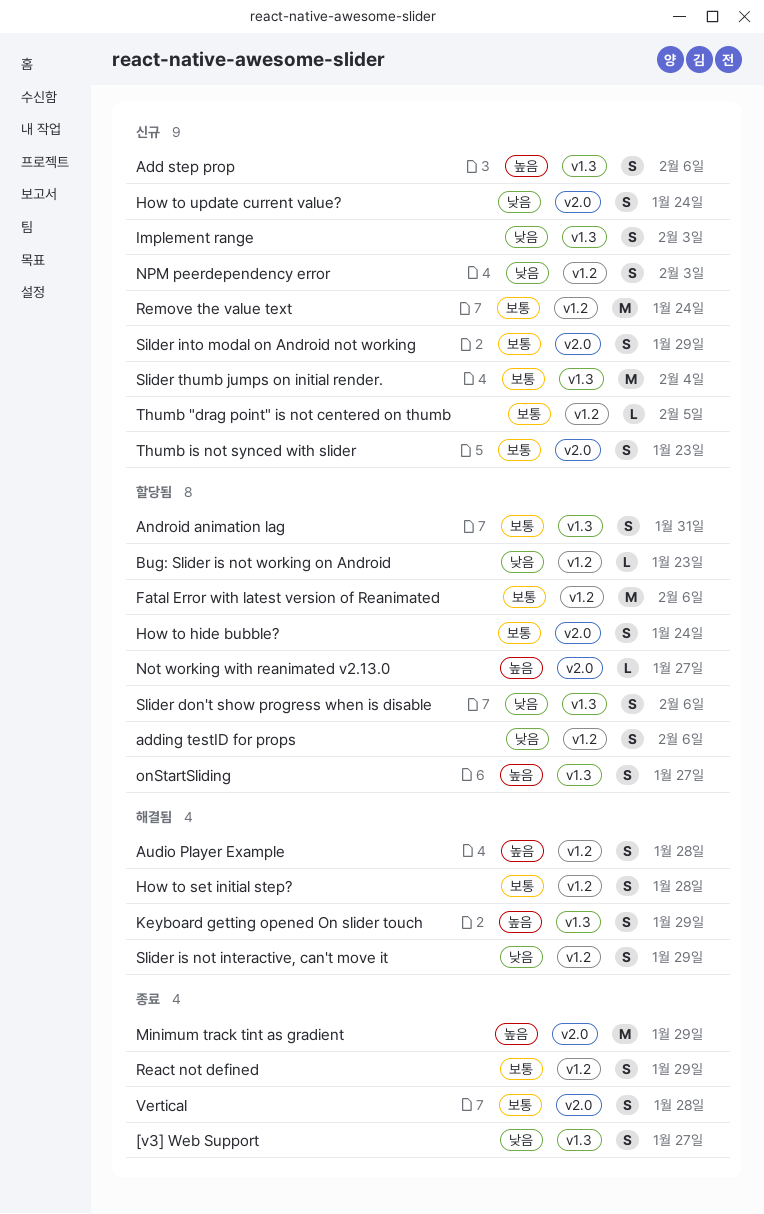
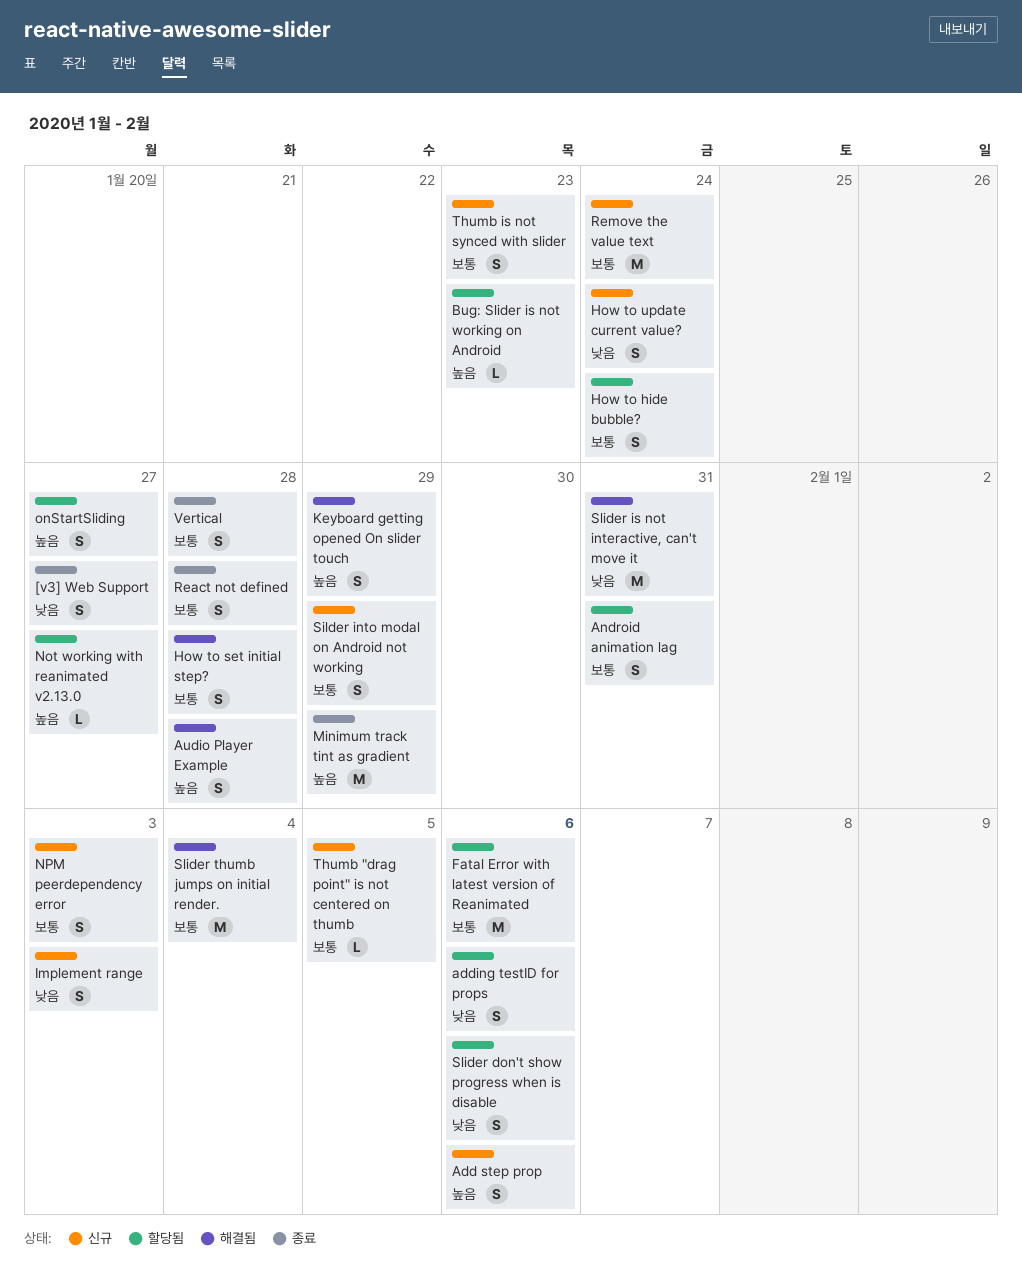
Bug: Slider is not working on Android, priority: 낮음 -> 높음
NPM peerdependency error, priority: 낮음 -> 보통
React not defined, due: Jan 29 -> Jan 28
Slider is not interactive, can't move it, estimate: S -> M
Slider is not interactive, can't move it, due: Jan 29 -> Jan 31
Slider thumb jumps on initial render., status: 신규 -> 해결됨

